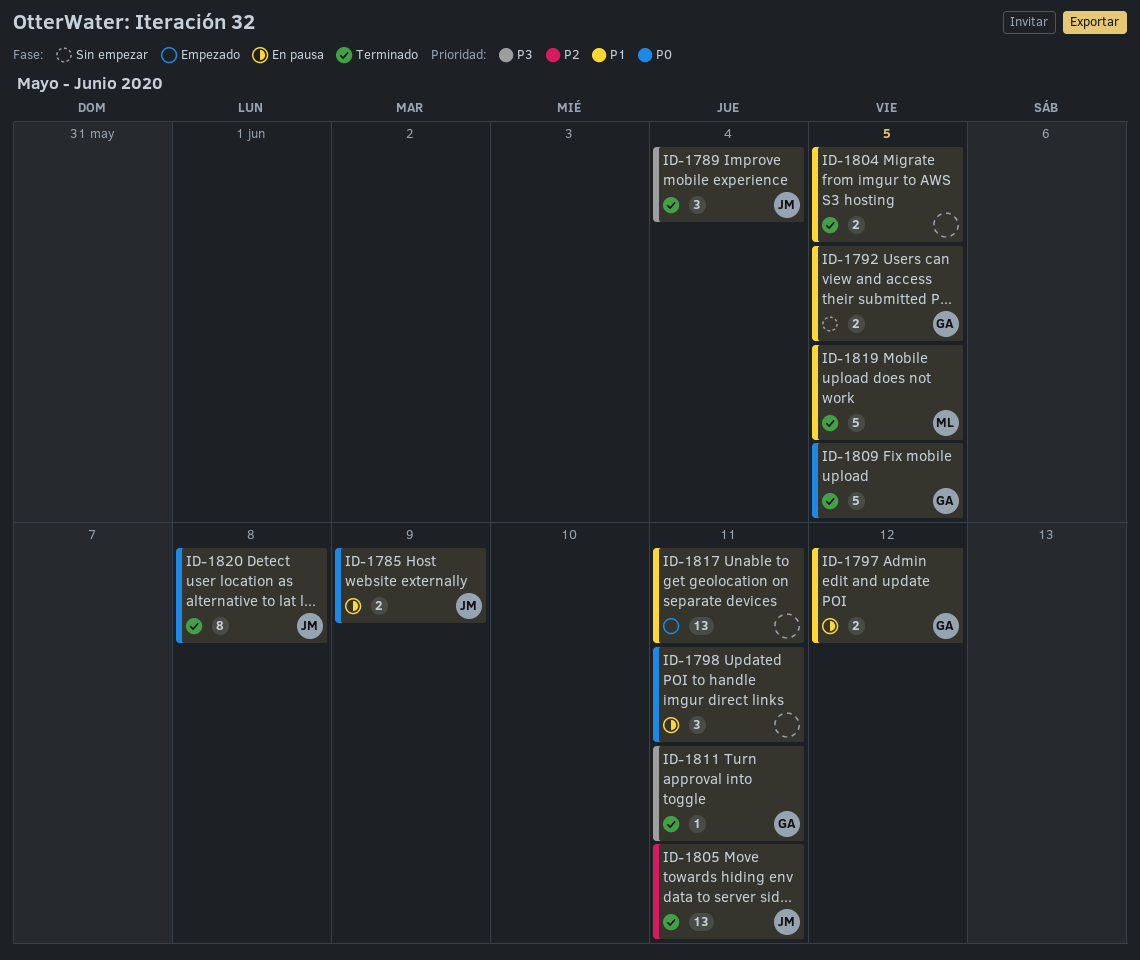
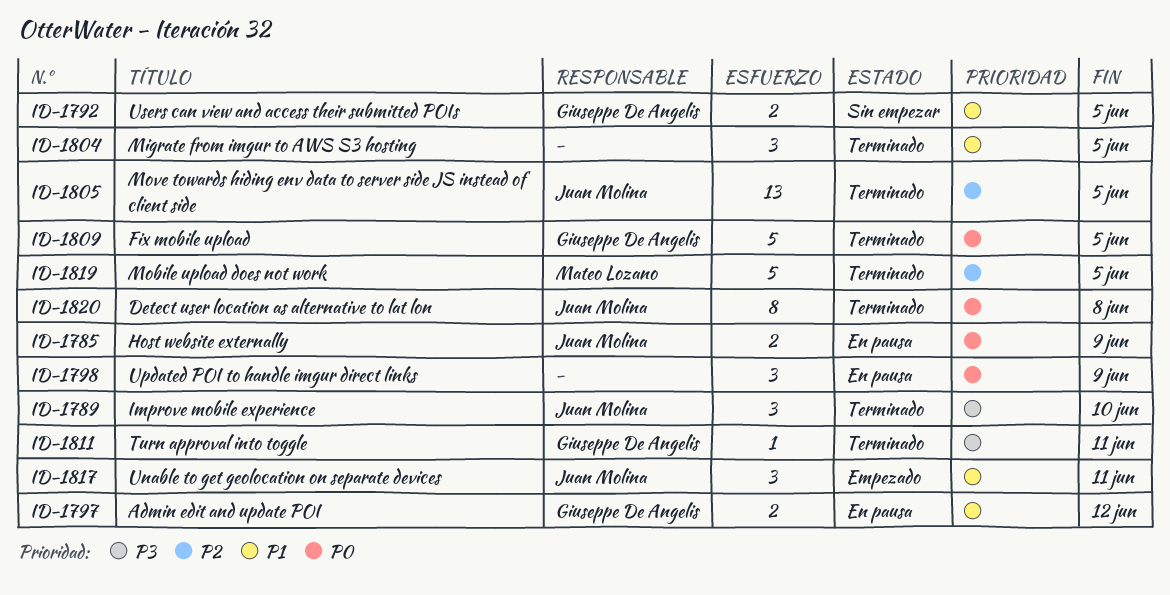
ID-1789, due: Jun 4 -> Jun 10
ID-1798, due: Jun 11 -> Jun 9
ID-1804, estimate: 2 -> 3
ID-1805, due: Jun 11 -> Jun 5
ID-1817, owner: none -> Juan Molina
ID-1817, estimate: 13 -> 3
ID-1819, priority: P1 -> P2

